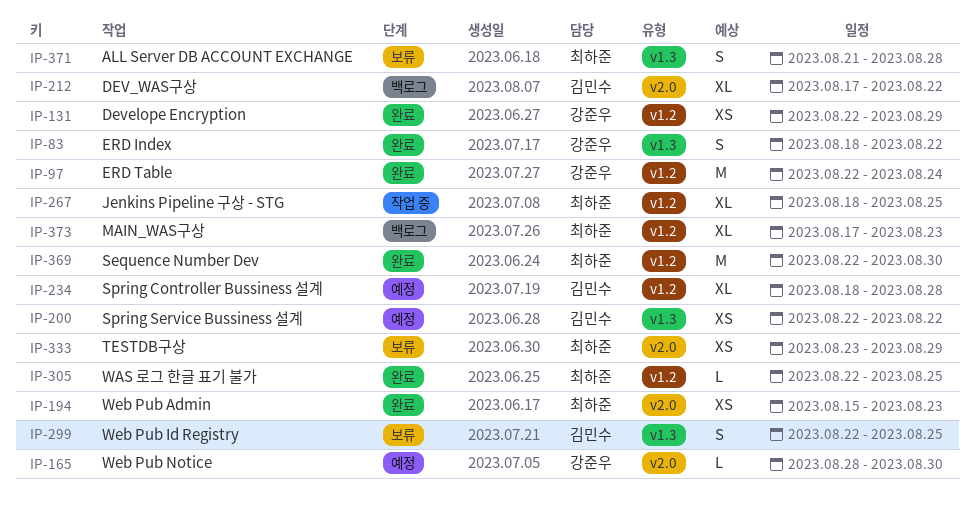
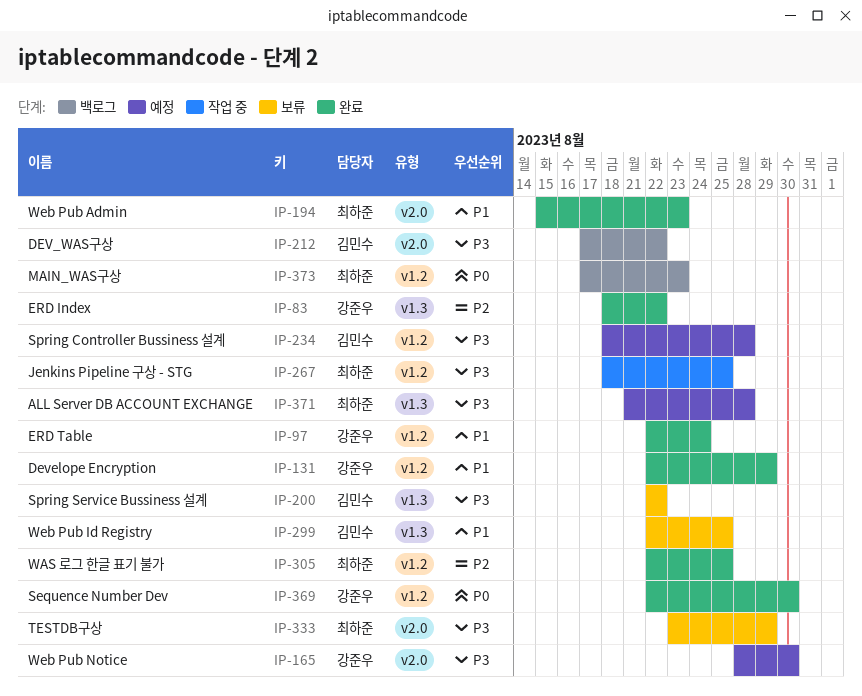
IP-200, status: 예정 -> 보류
IP-369, owner: 최하준 -> 강준우
IP-371, status: 보류 -> 예정

